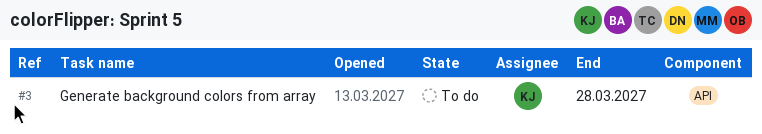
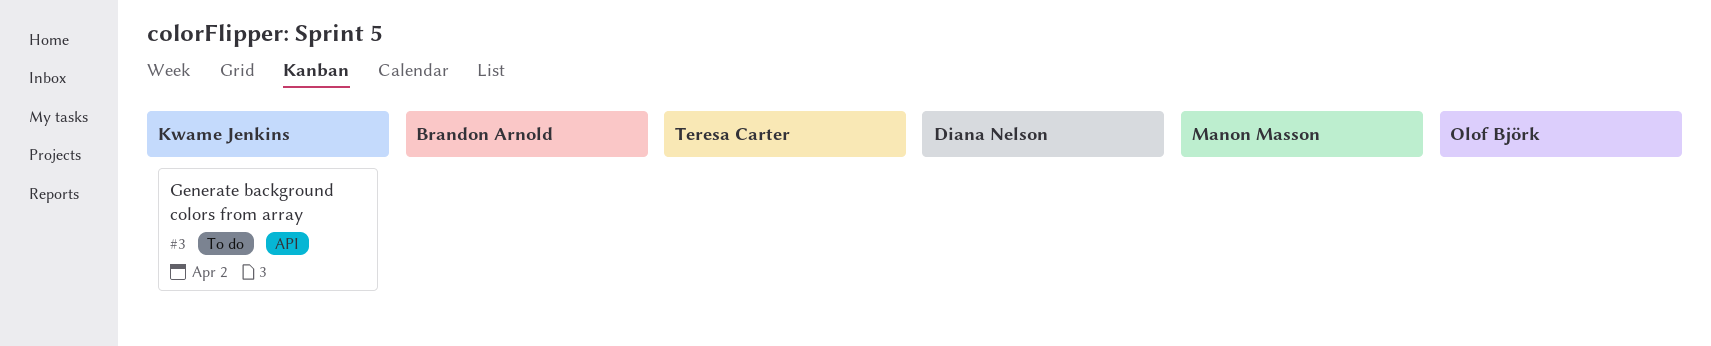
#3, due: Mar 28 -> Apr 2

